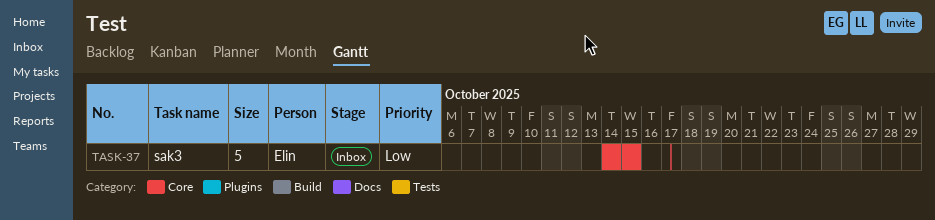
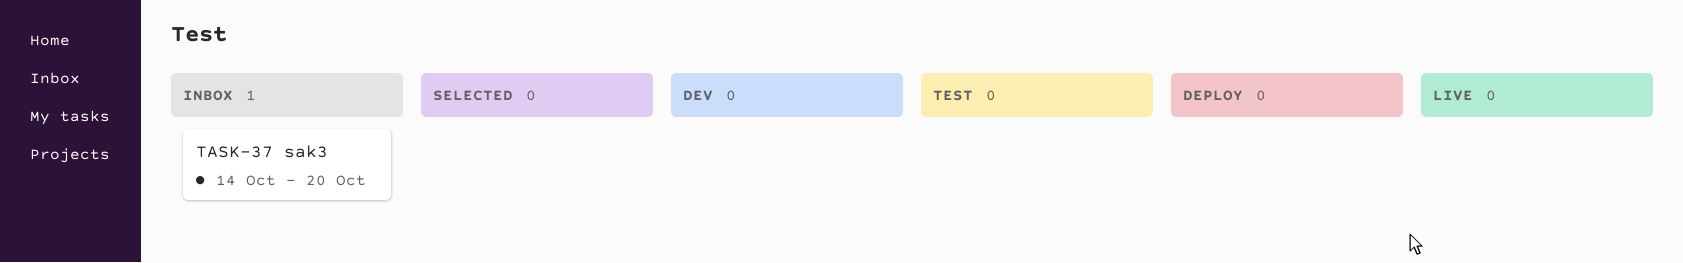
TASK-37, estimate: 5 -> 1
TASK-37, due: Oct 15 -> Oct 20

